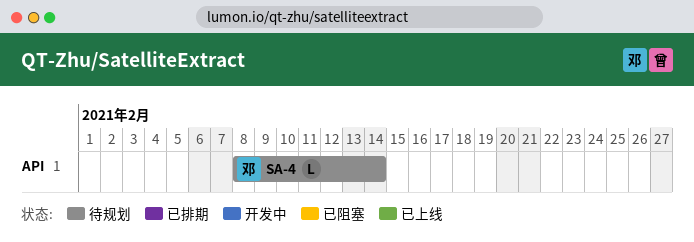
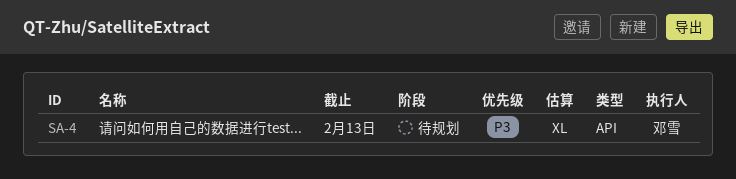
SA-4, estimate: L -> XL
SA-4, due: Feb 14 -> Feb 13

